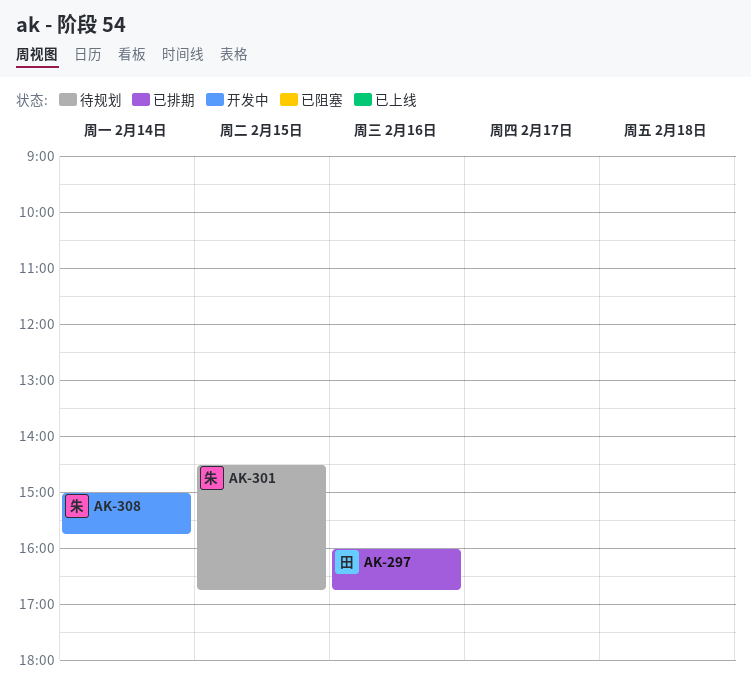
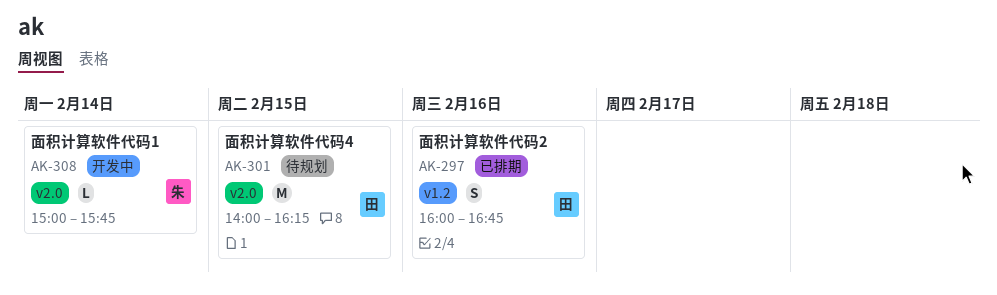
AK-301, owner: 朱 -> 田
AK-301, begins: 14:30 -> 14:00
AK-301, ends: 16:45 -> 16:15

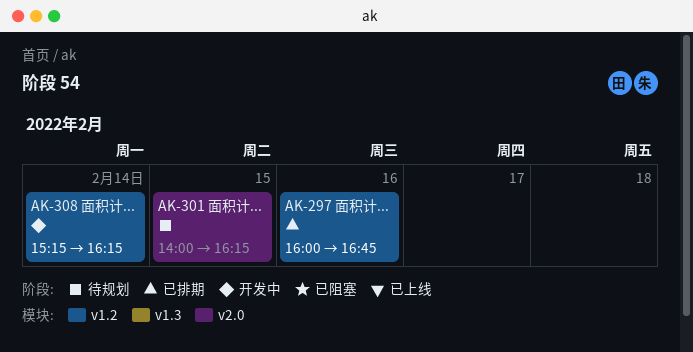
AK-308, label: v2.0 -> v1.2
AK-308, begins: 15:00 -> 15:15
AK-308, ends: 15:45 -> 16:15

